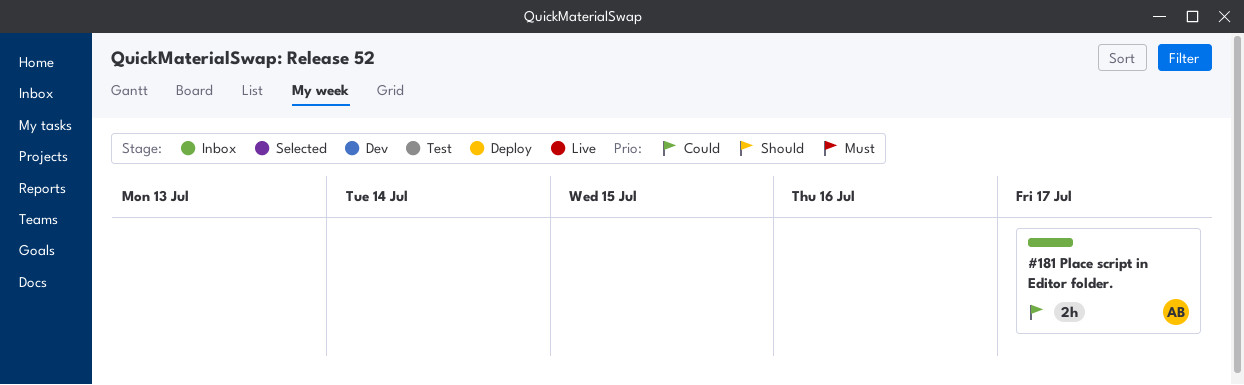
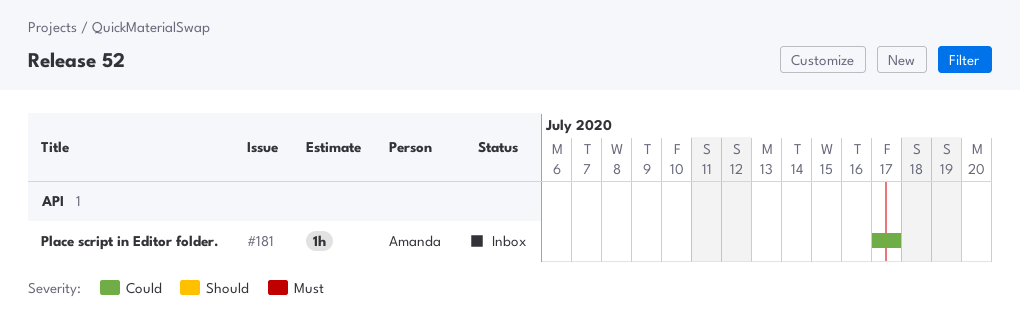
#181, estimate: 2h -> 1h

